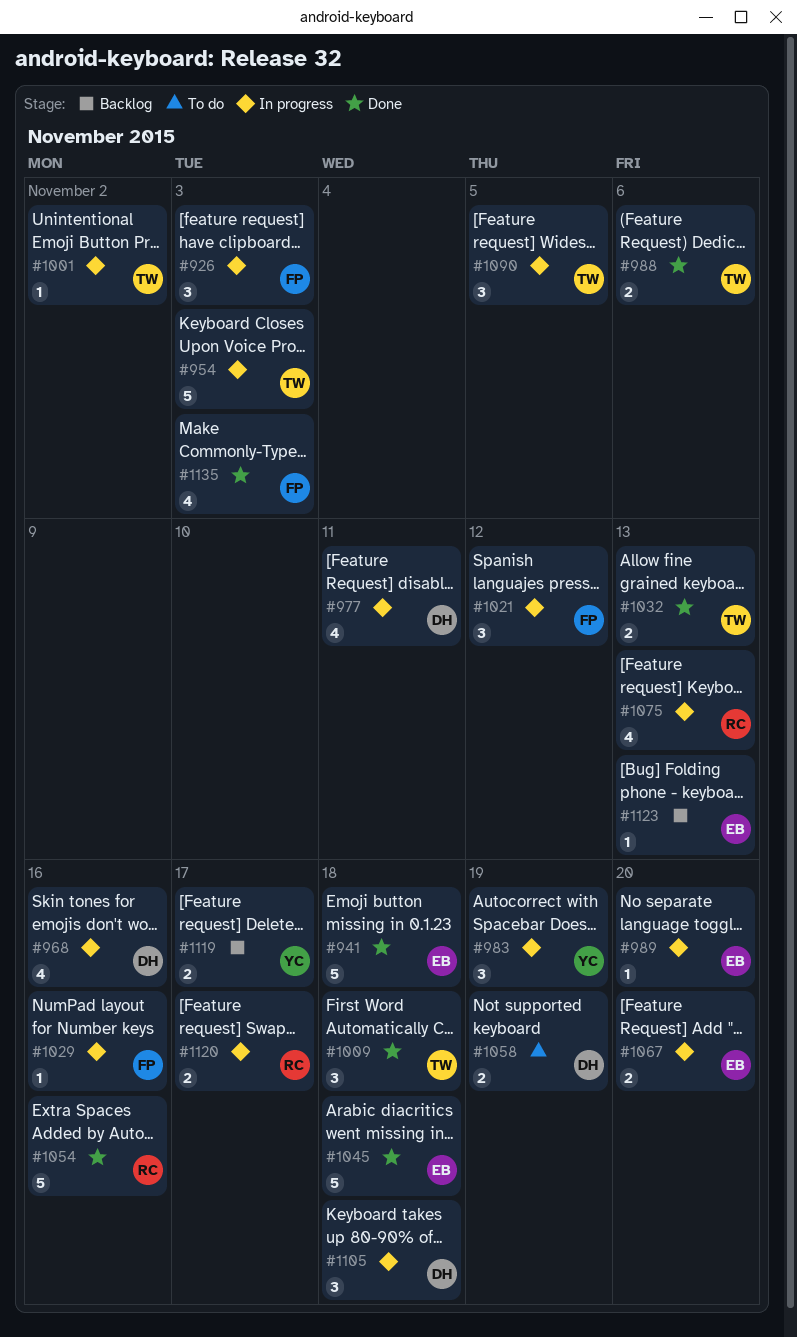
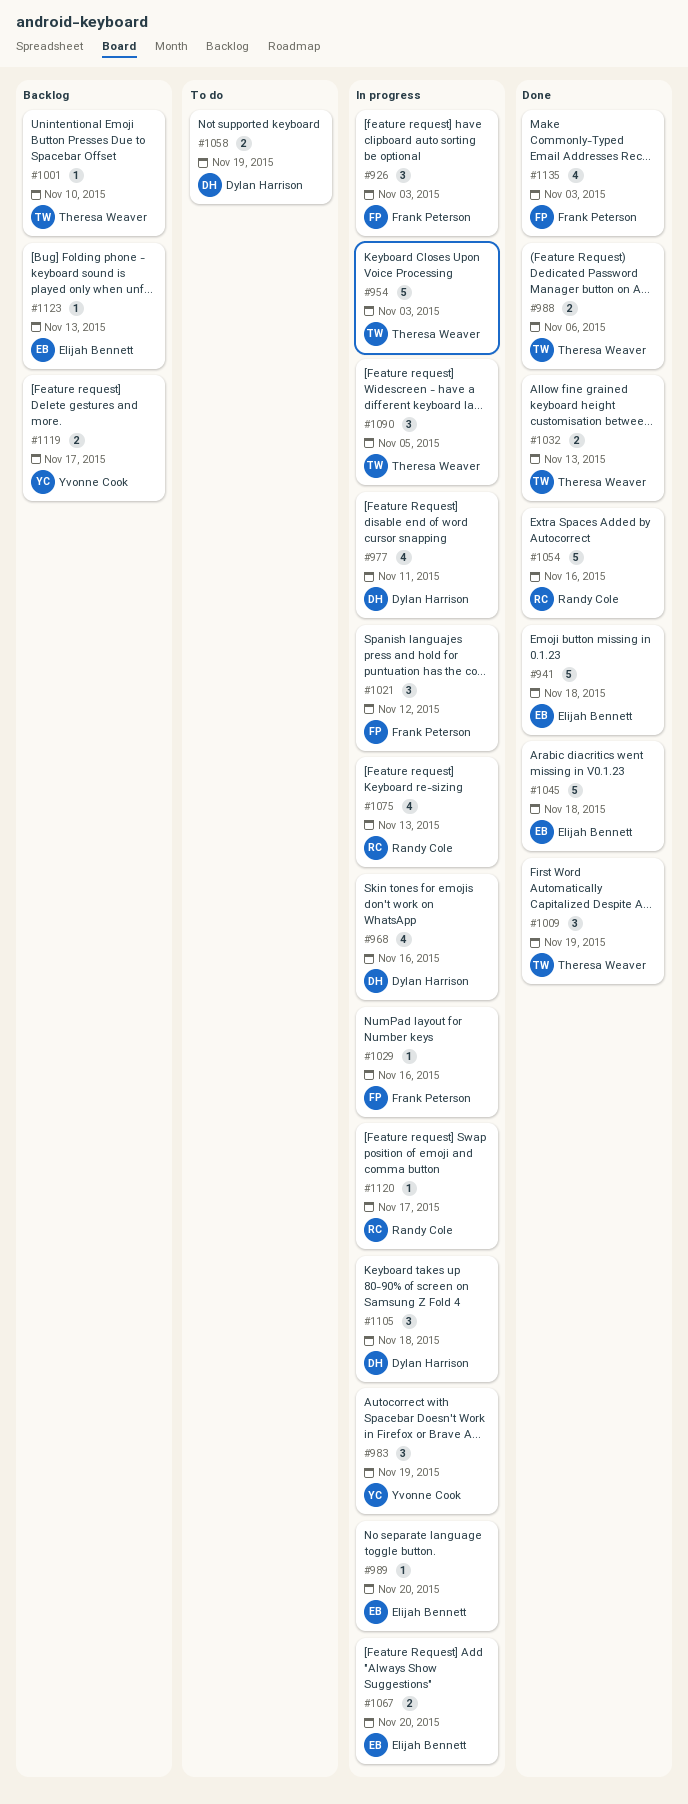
#1001, status: In progress -> Backlog
#1001, due: Nov 2 -> Nov 10
#1009, due: Nov 18 -> Nov 19
#1120, estimate: 2 -> 1

